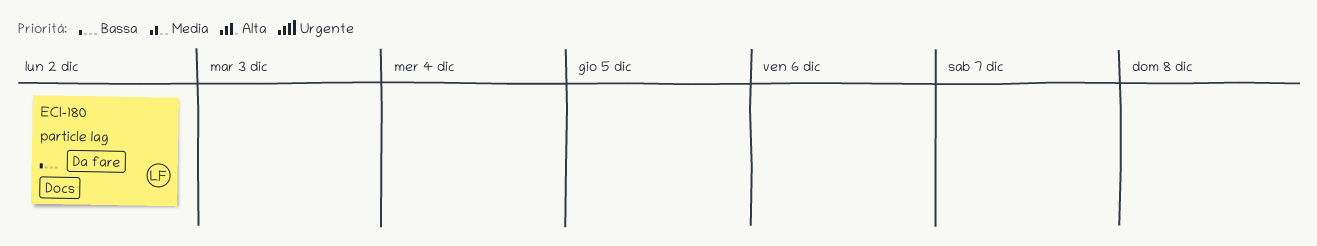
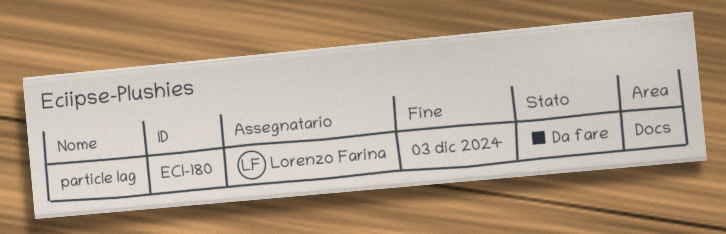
ECI-180, due: Dec 2 -> Dec 3

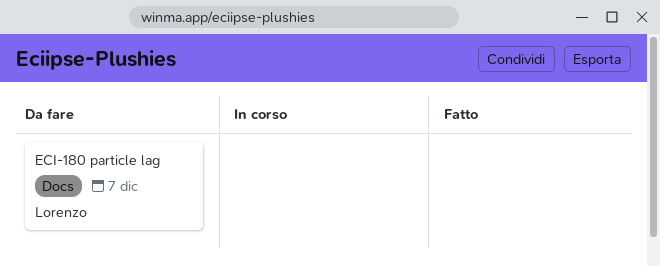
ECI-180, due: Dec 3 -> Dec 7

